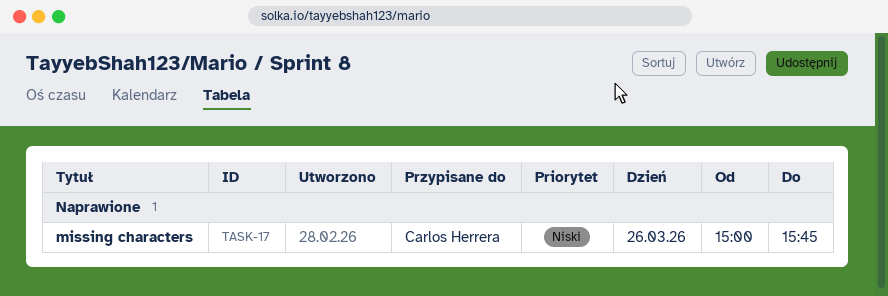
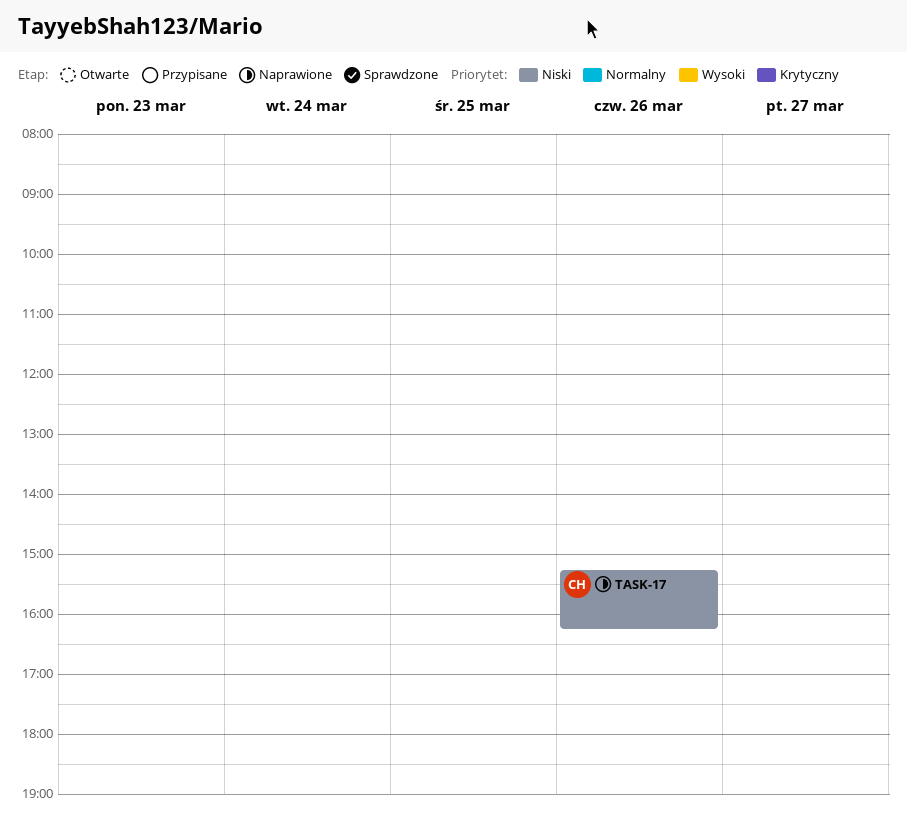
TASK-17, begins: 15:00 -> 15:15
TASK-17, ends: 15:45 -> 16:15

